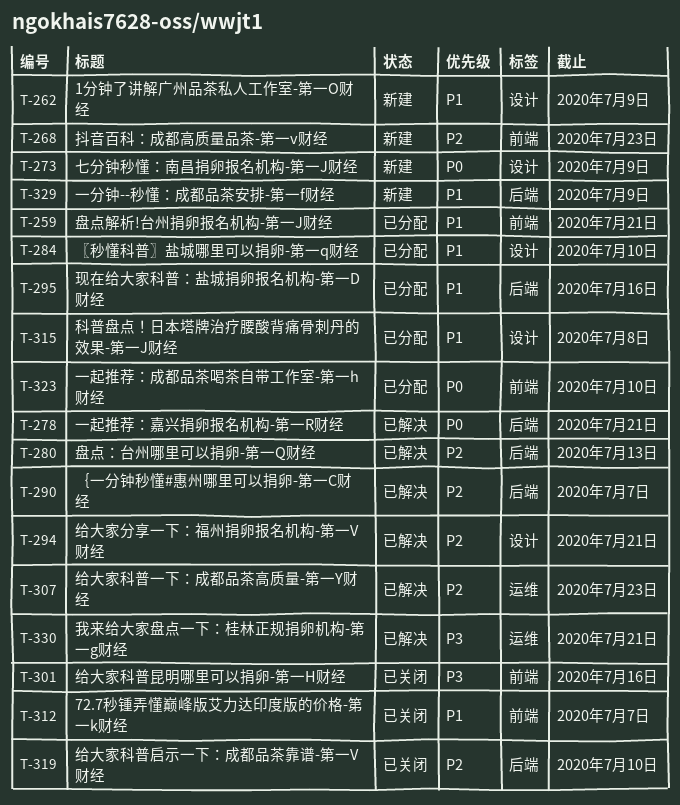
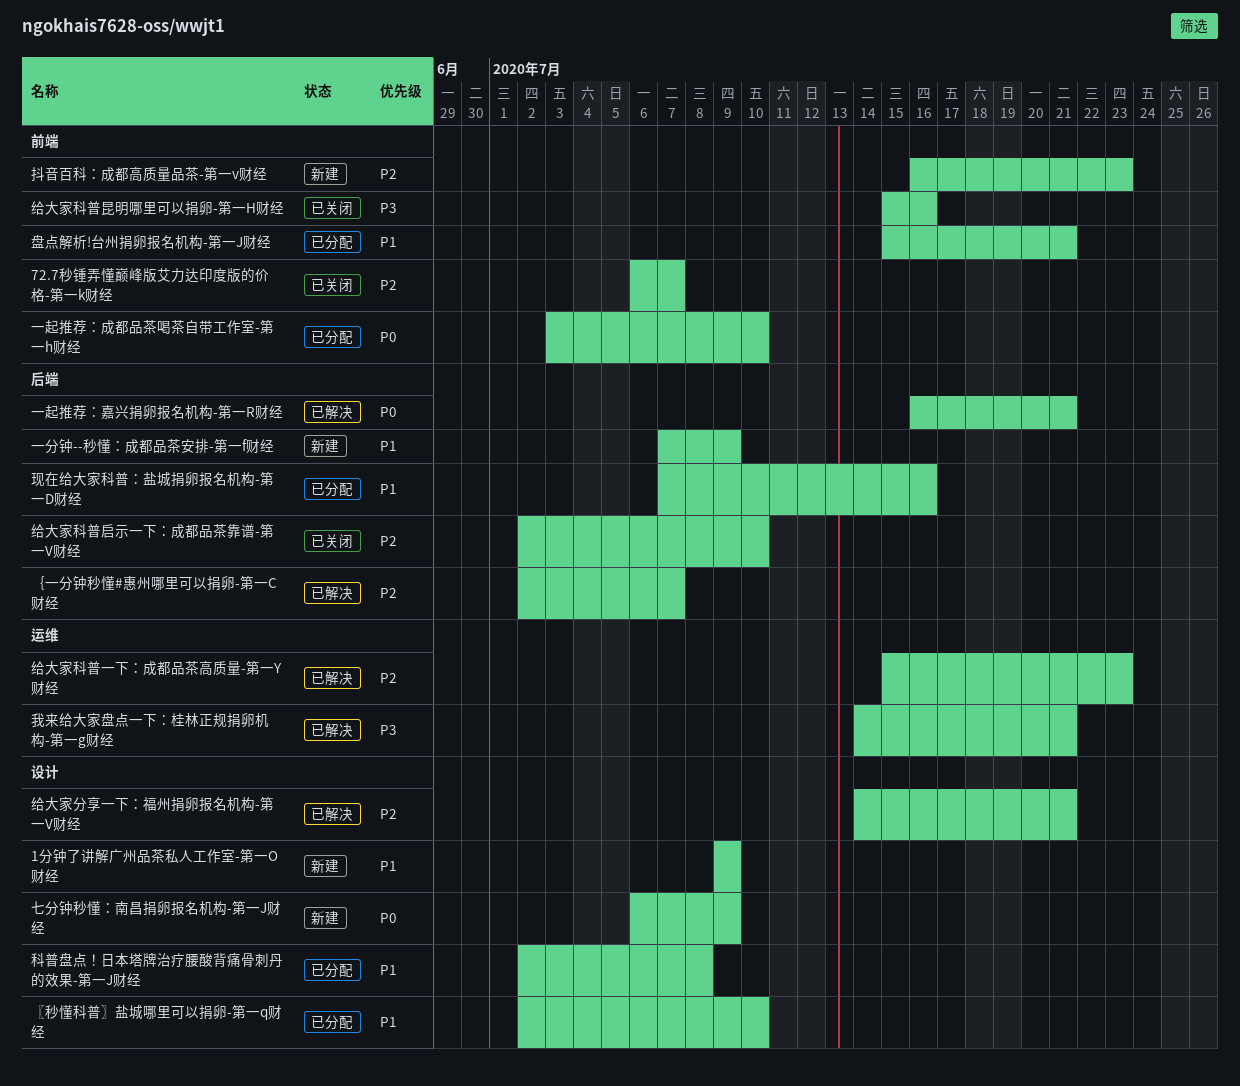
72.7秒锺弄懂巅峰版艾力达印度版的价格-第一k财经, priority: P1 -> P2
盘点：台州哪里可以捐卵-第一Q财经: present -> none

